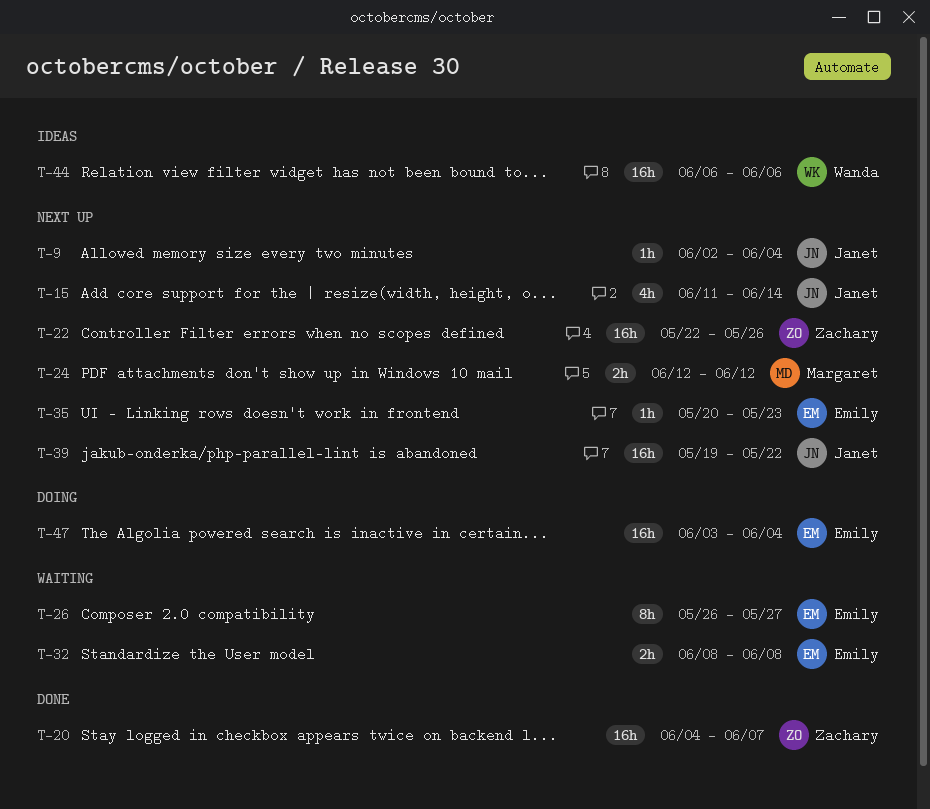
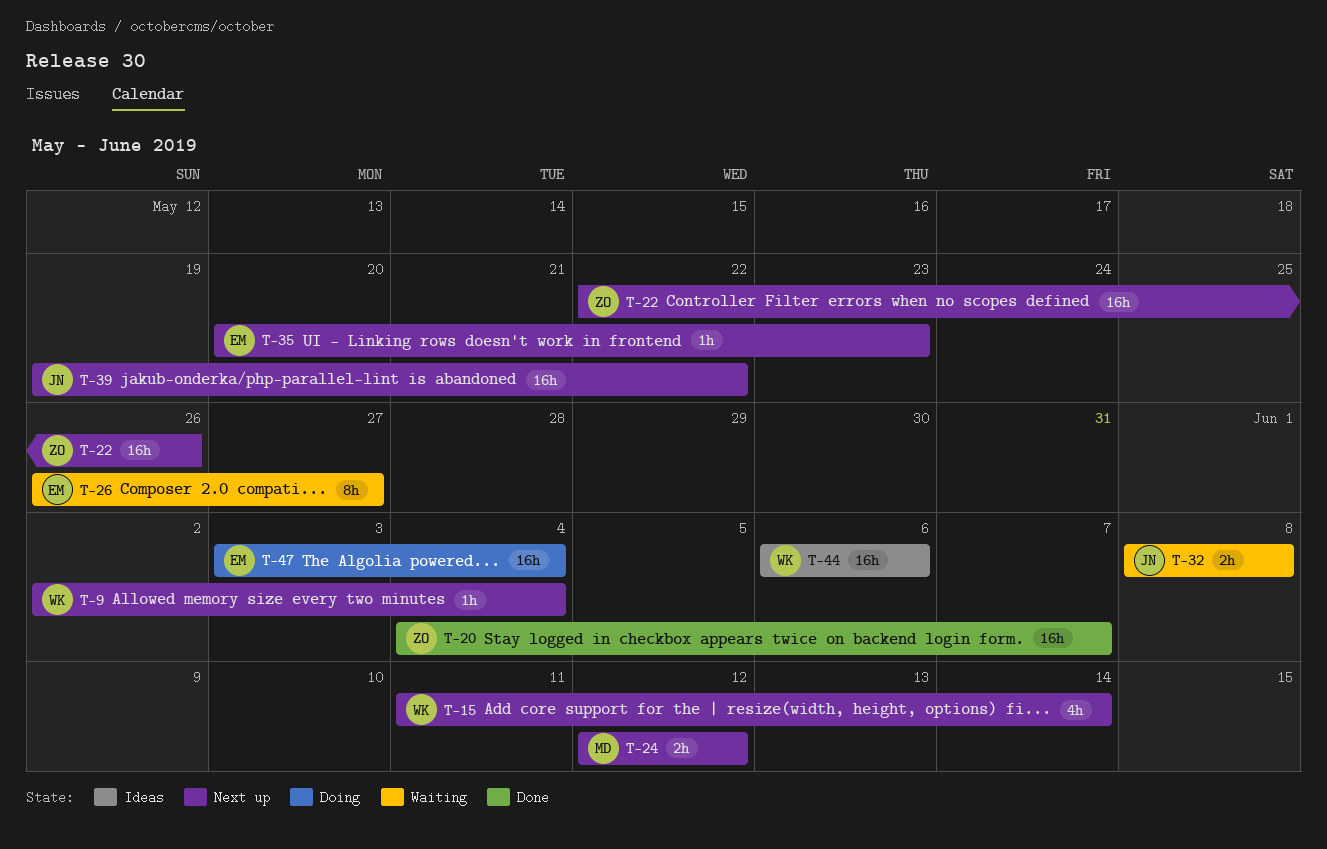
T-9, owner: Janet -> Wanda
T-15, owner: Janet -> Wanda
T-32, owner: Emily -> Janet

